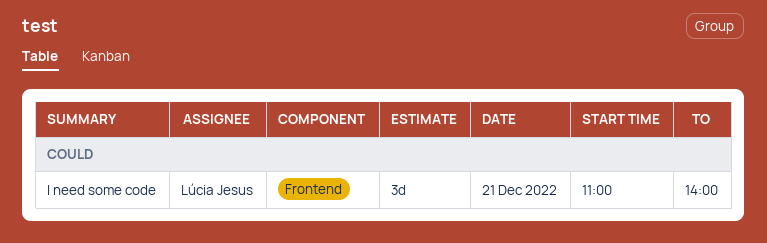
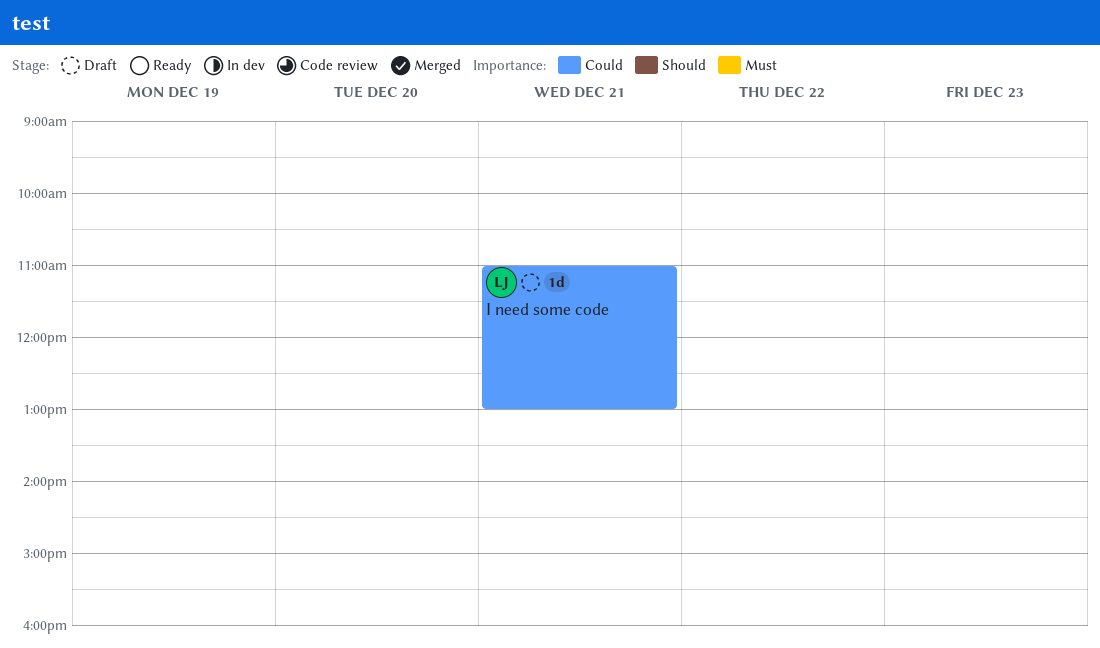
I need some code, estimate: 3d -> 1d
I need some code, ends: 14:00 -> 13:00

